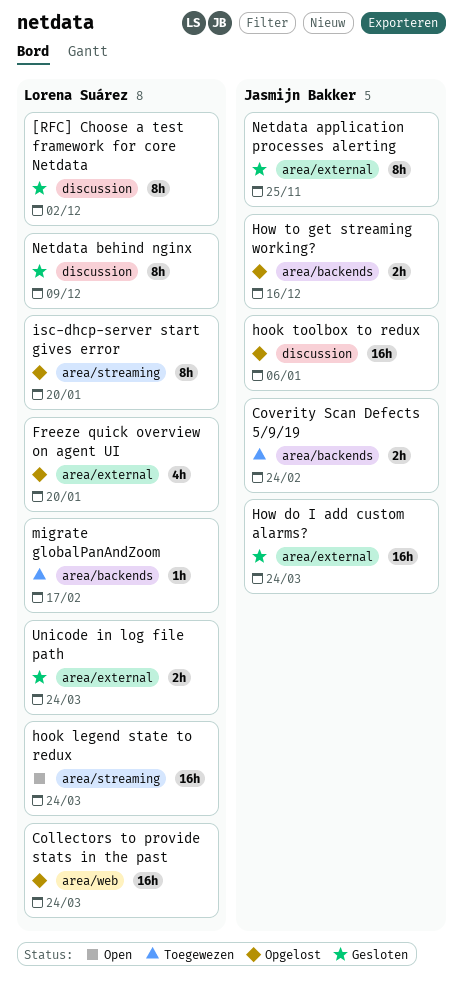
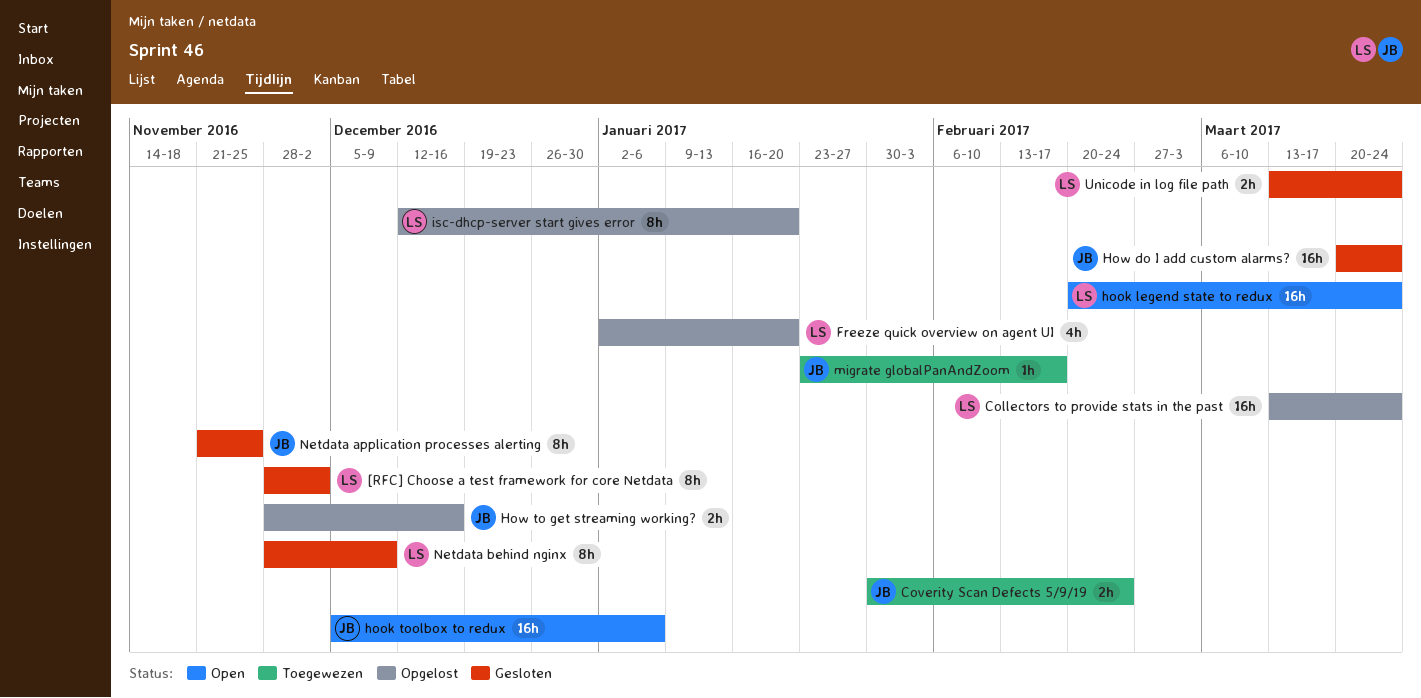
hook toolbox to redux, status: Opgelost -> Open
migrate globalPanAndZoom, owner: Lorena Suárez -> Jasmijn Bakker

